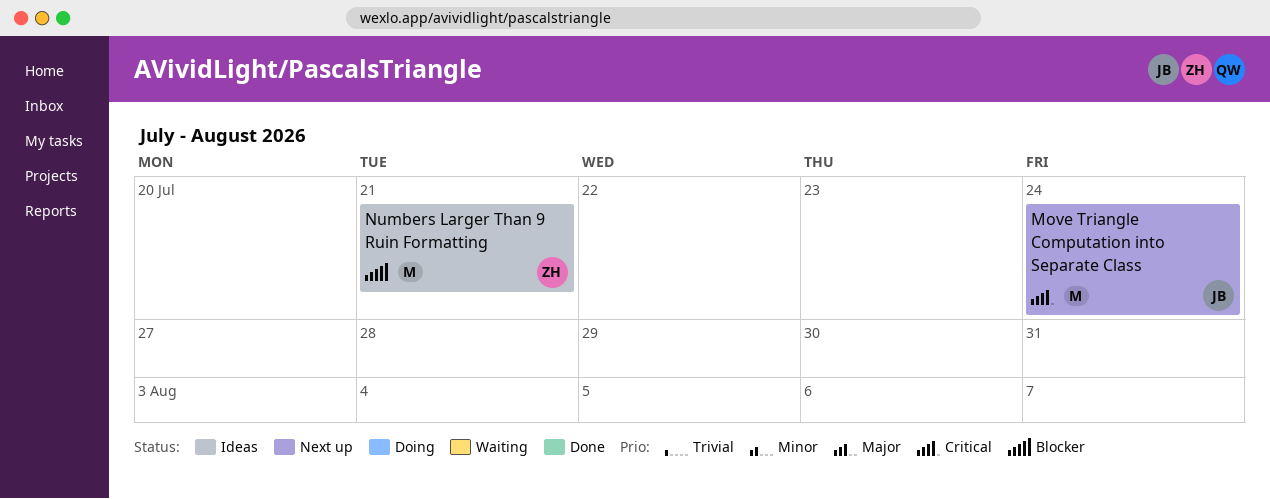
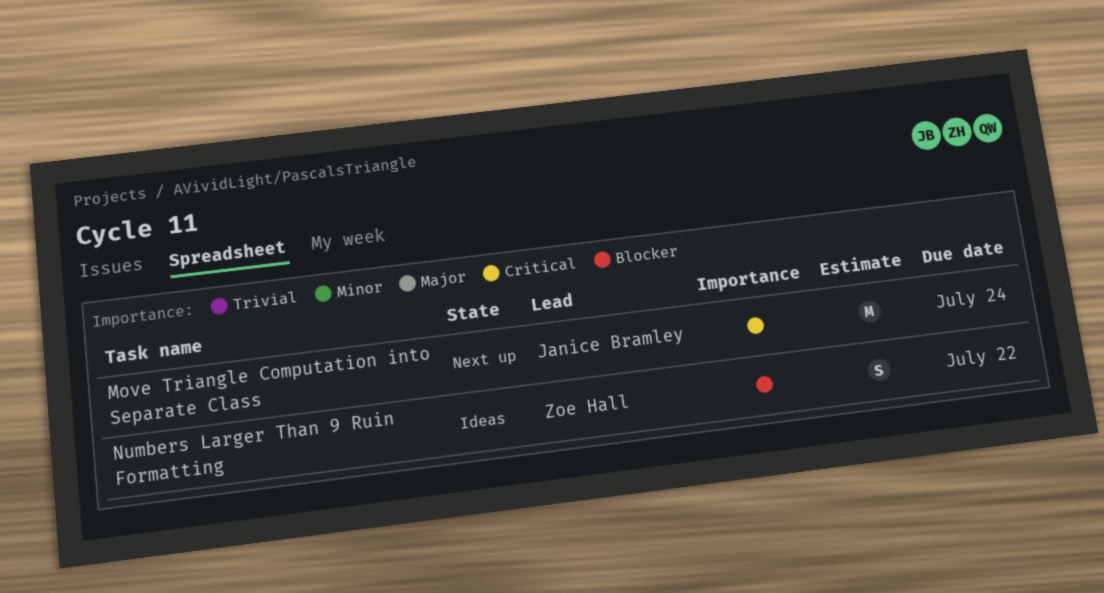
Numbers Larger Than 9 Ruin Formatting, estimate: M -> S
Numbers Larger Than 9 Ruin Formatting, due: Jul 21 -> Jul 22

